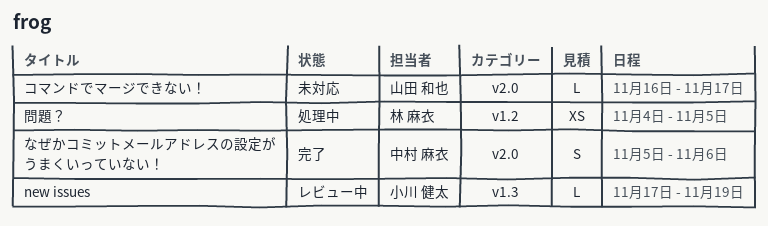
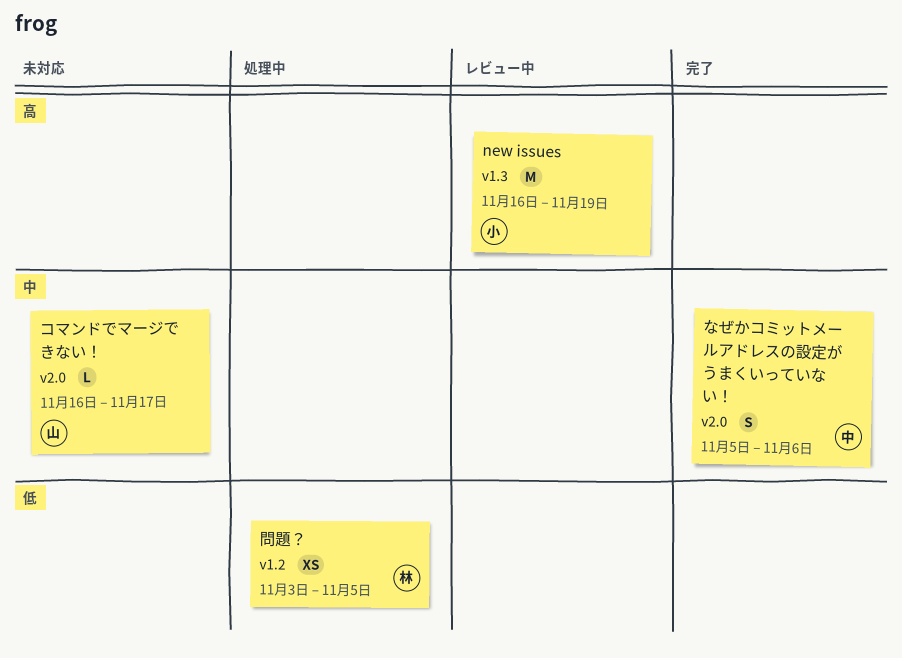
new issues, estimate: L -> M
new issues, start: Nov 17 -> Nov 16
問題？, start: Nov 4 -> Nov 3

